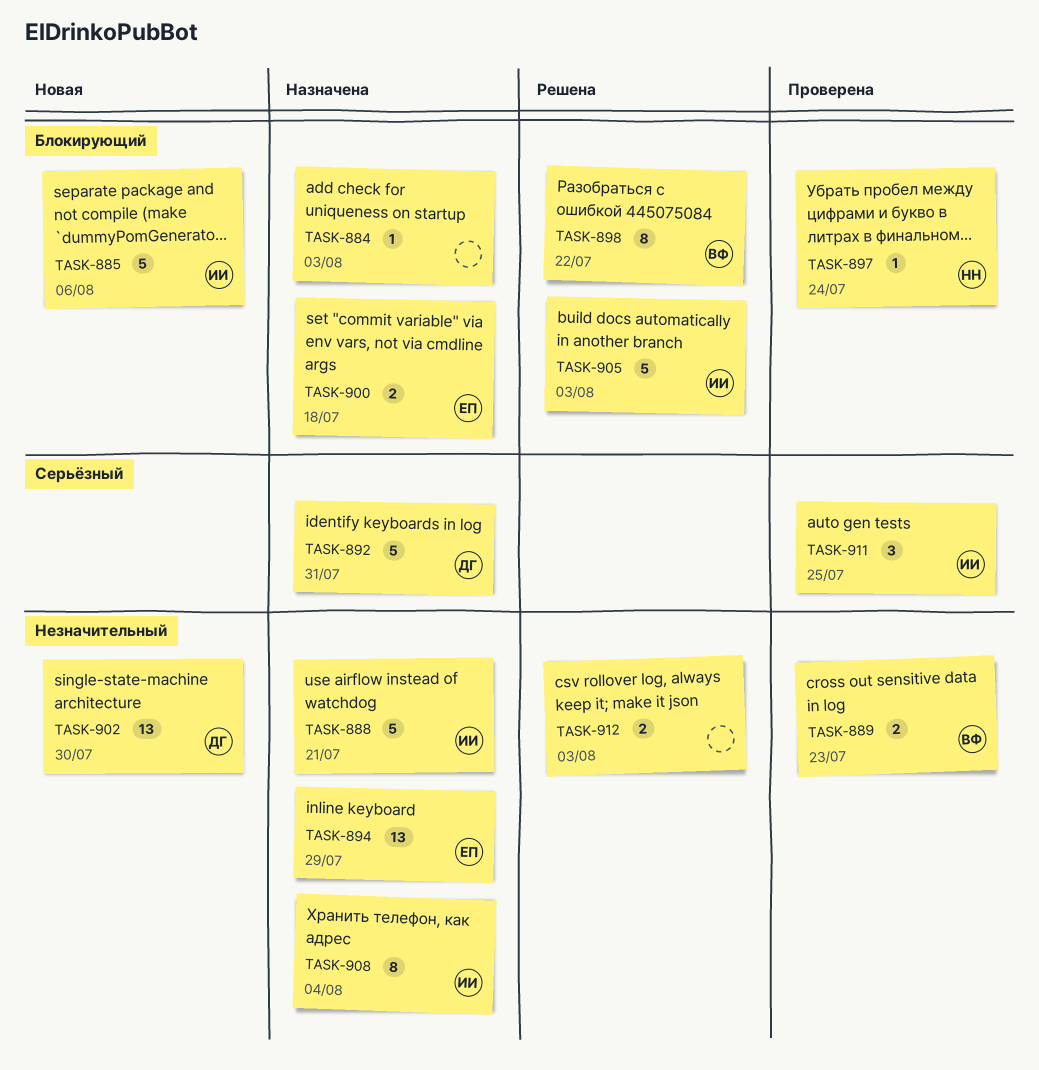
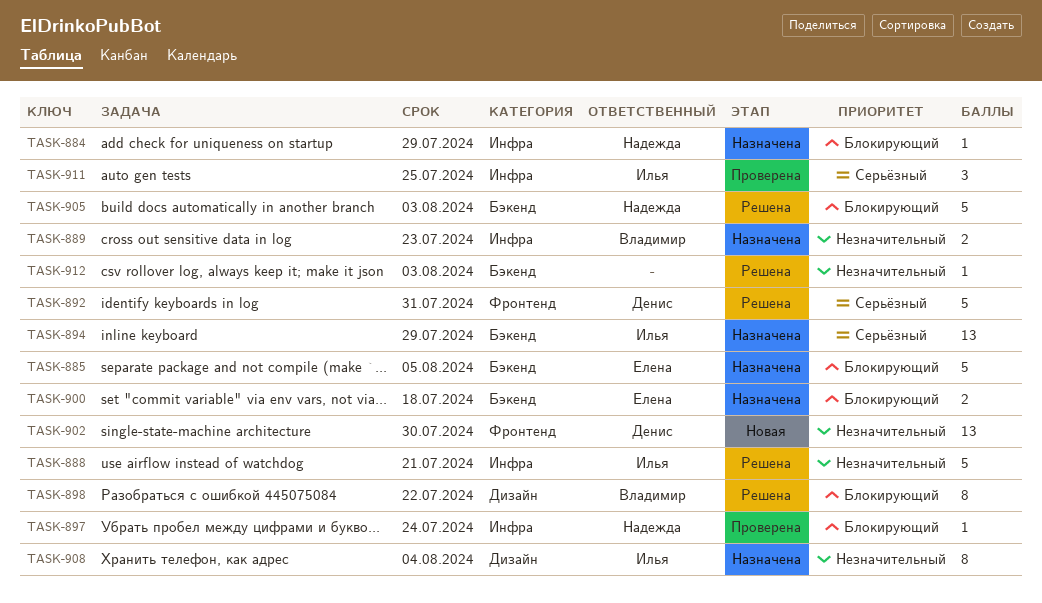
TASK-884, owner: none -> Надежда
TASK-884, due: Aug 3 -> Jul 29
TASK-885, status: Новая -> Назначена
TASK-885, owner: Илья -> Елена
TASK-885, due: Aug 6 -> Aug 5
TASK-888, status: Назначена -> Решена
TASK-889, status: Проверена -> Назначена
TASK-892, status: Назначена -> Решена
TASK-894, owner: Елена -> Илья
TASK-894, priority: Незначительный -> Серьёзный
TASK-905, owner: Илья -> Надежда
TASK-912, estimate: 2 -> 1

